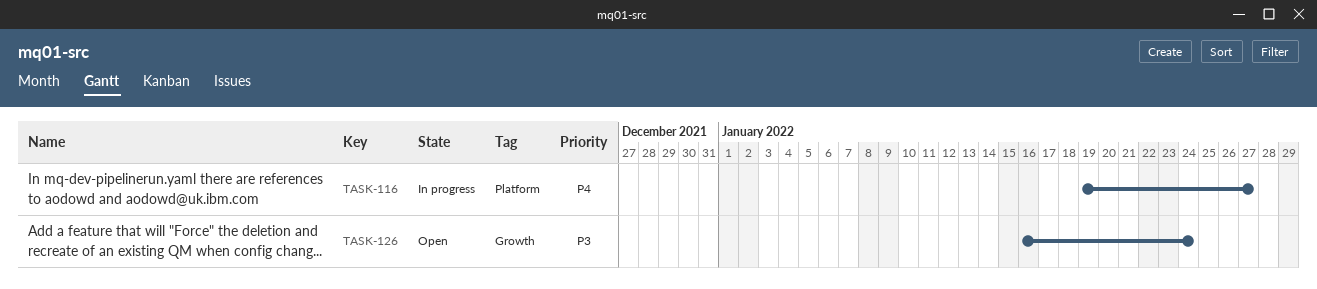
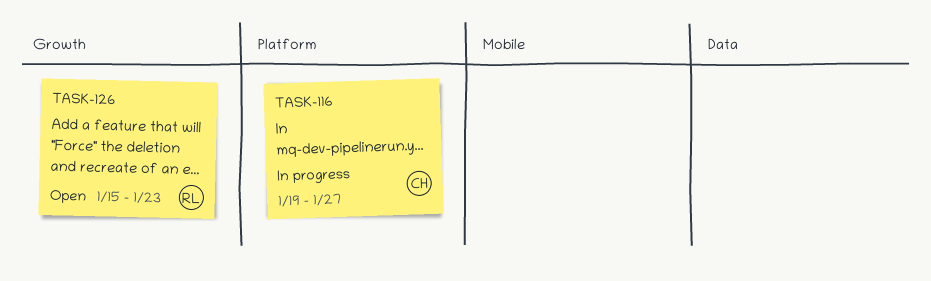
TASK-126, start: Jan 16 -> Jan 15
TASK-126, due: Jan 24 -> Jan 23

